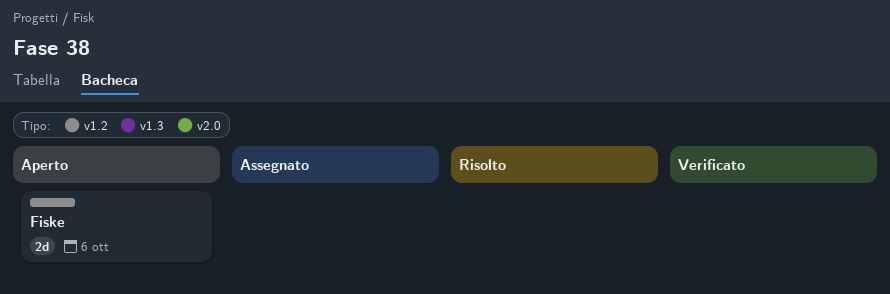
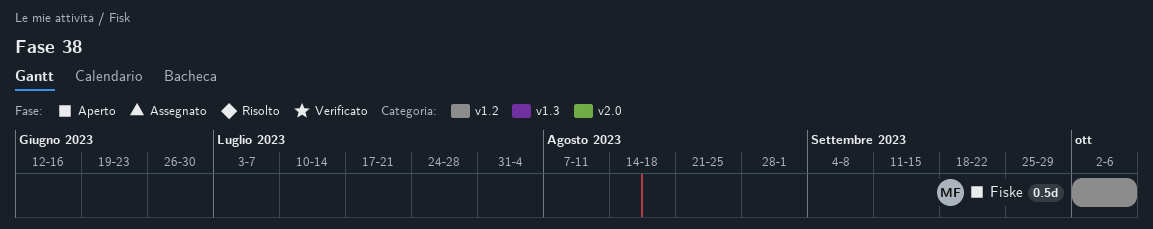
Fiske, estimate: 2d -> 0.5d

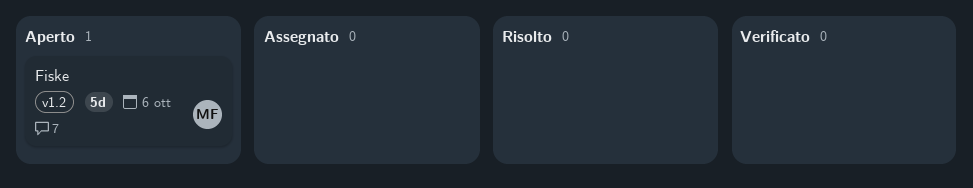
Fiske, estimate: 0.5d -> 5d

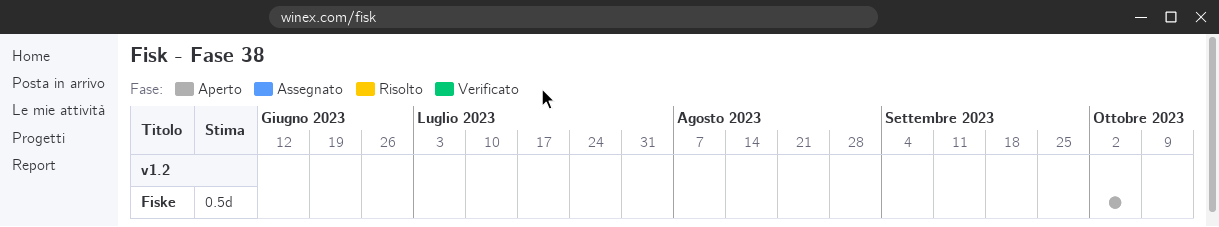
Fiske, estimate: 5d -> 0.5d

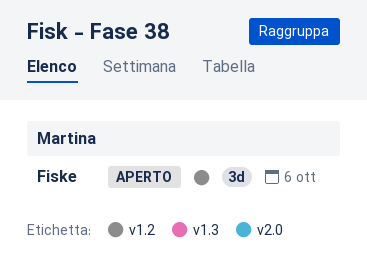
Fiske, estimate: 0.5d -> 3d

